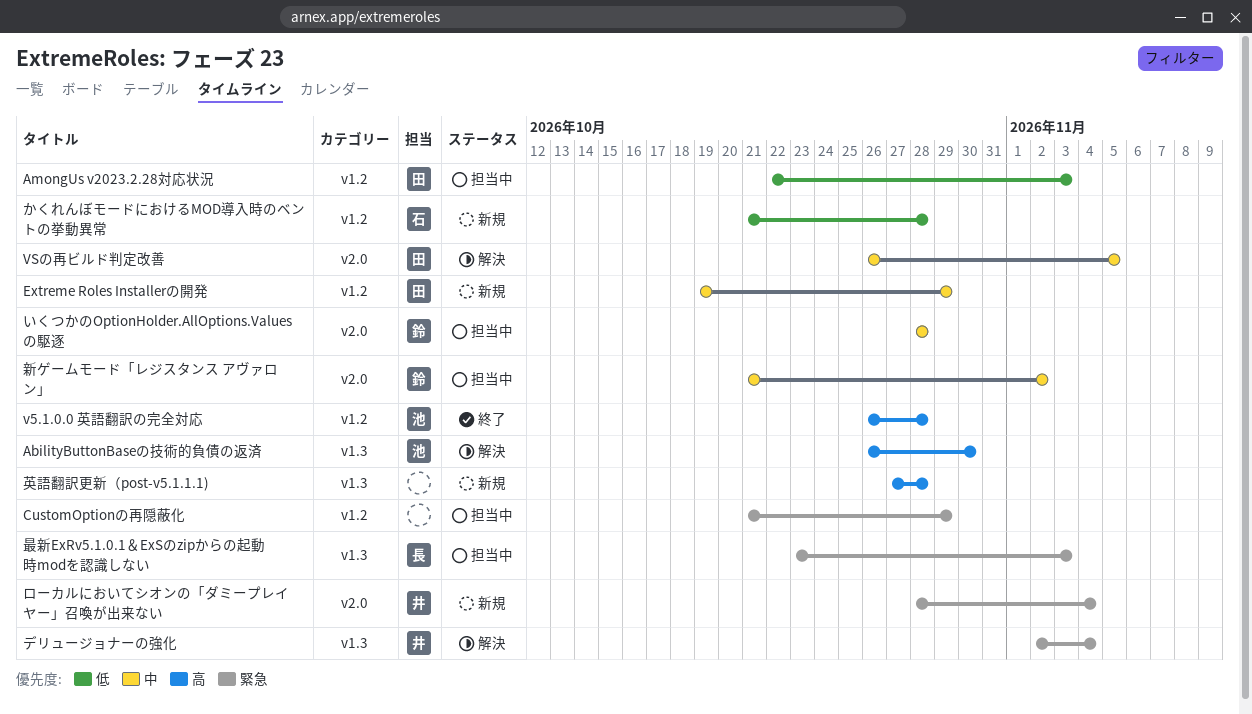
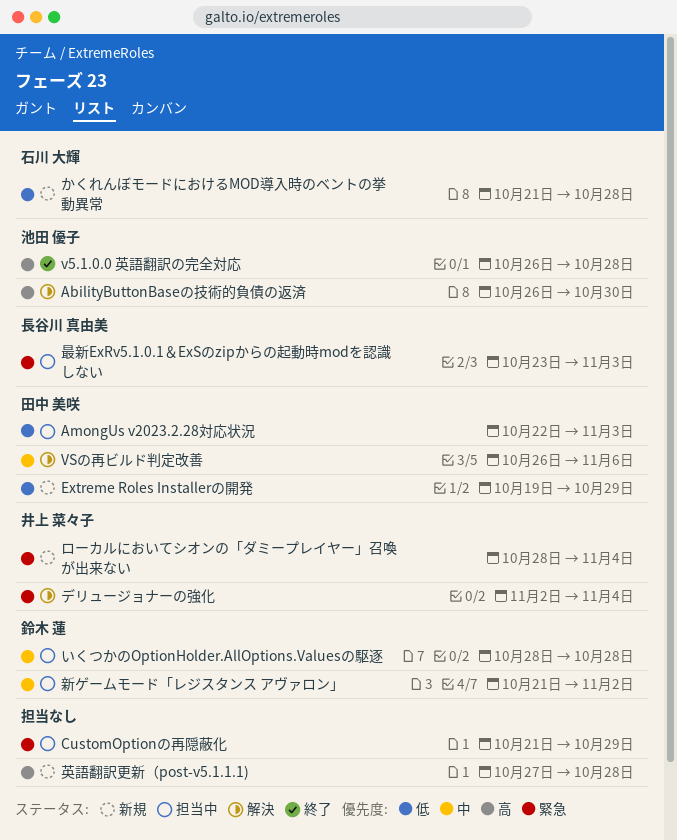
Extreme Roles Installerの開発, priority: 中 -> 低
VSの再ビルド判定改善, due: Nov 5 -> Nov 6

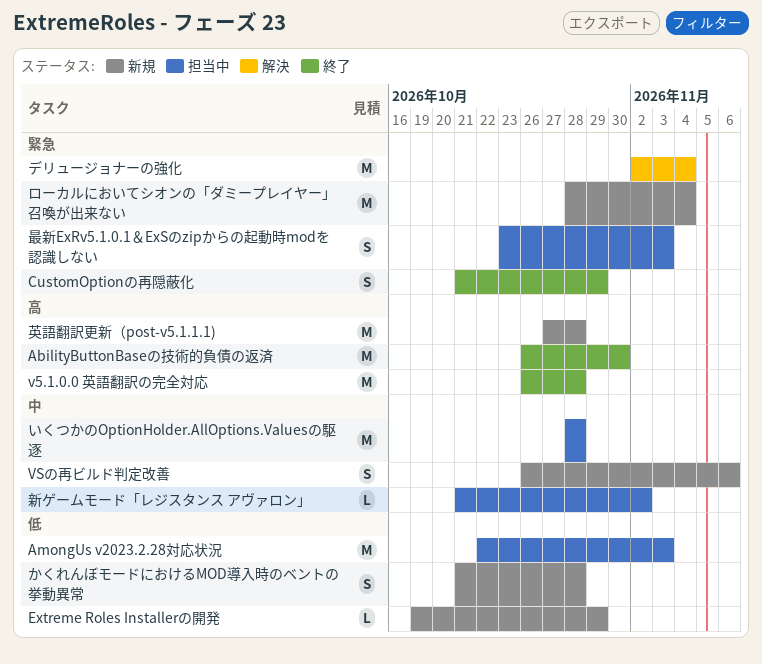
AbilityButtonBaseの技術的負債の返済, status: 解決 -> 終了
CustomOptionの再隠蔽化, status: 担当中 -> 終了
VSの再ビルド判定改善, status: 解決 -> 新規

